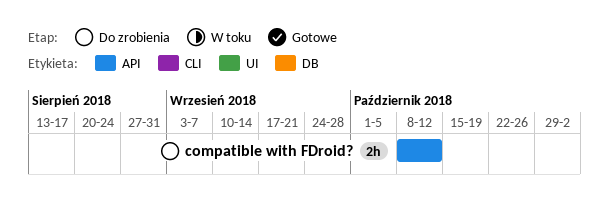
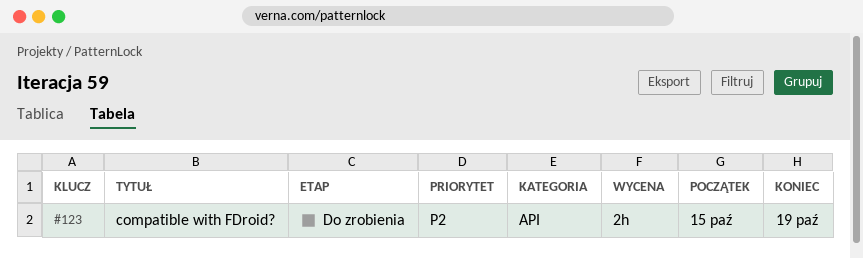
compatible with FDroid?, start: Oct 8 -> Oct 15
compatible with FDroid?, due: Oct 12 -> Oct 19

